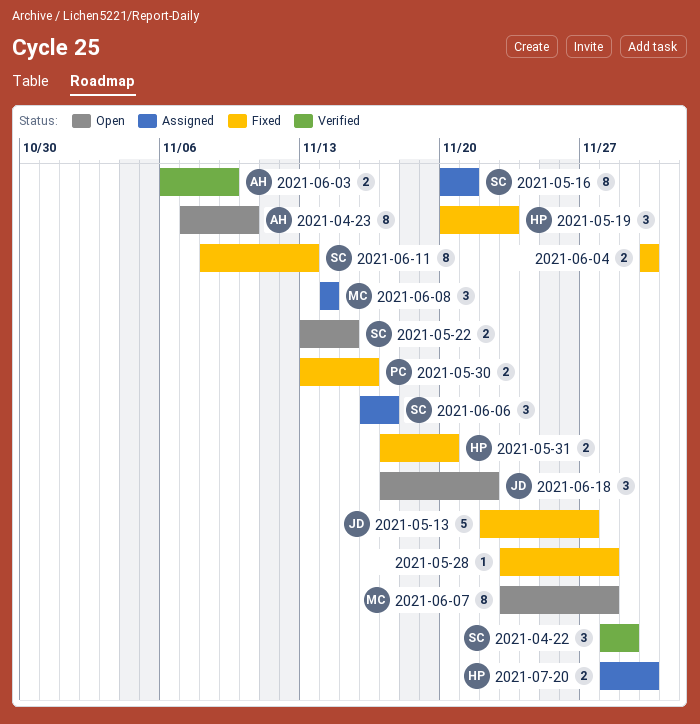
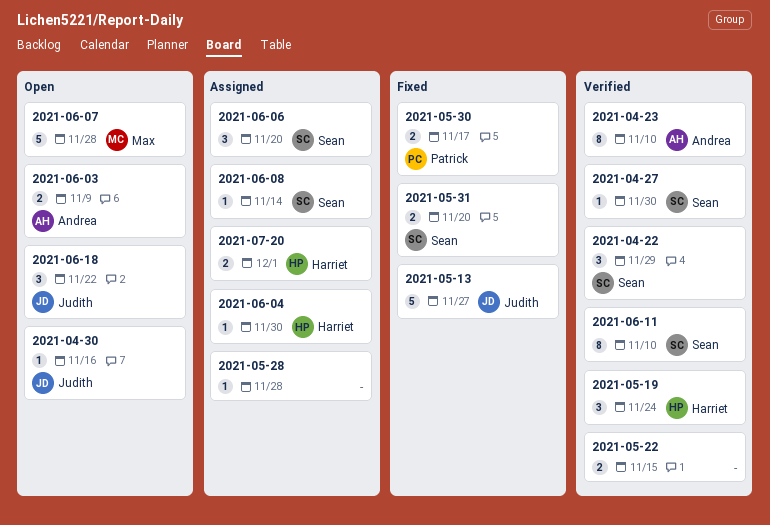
2021-04-23, status: Open -> Verified
2021-04-27: none -> present
2021-04-30: none -> present
2021-05-16: present -> none
2021-05-19, status: Fixed -> Verified
2021-05-19, due: Nov 23 -> Nov 24
2021-05-22, status: Open -> Verified
2021-05-22, owner: Sean -> none
2021-05-28, status: Fixed -> Assigned
2021-05-30, due: Nov 16 -> Nov 17
2021-05-31, owner: Harriet -> Sean
2021-06-03, status: Verified -> Open
2021-06-04, status: Fixed -> Assigned
2021-06-04, owner: none -> Harriet
2021-06-04, estimate: 2 -> 1
2021-06-06, due: Nov 17 -> Nov 20
2021-06-07, estimate: 8 -> 5
2021-06-08, owner: Max -> Sean
2021-06-08, estimate: 3 -> 1
2021-06-11, status: Fixed -> Verified
2021-06-11, due: Nov 13 -> Nov 10
2021-07-20, due: Nov 30 -> Dec 1

